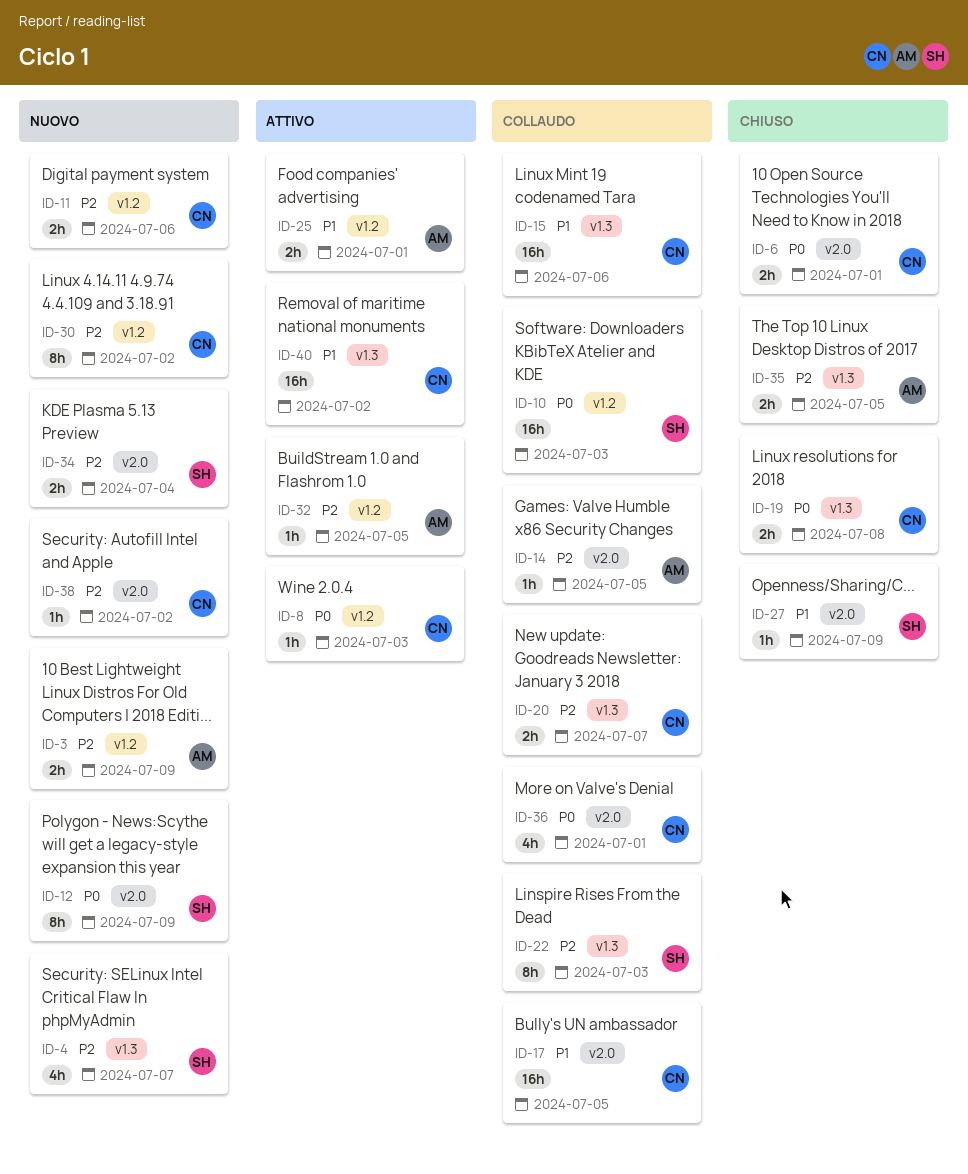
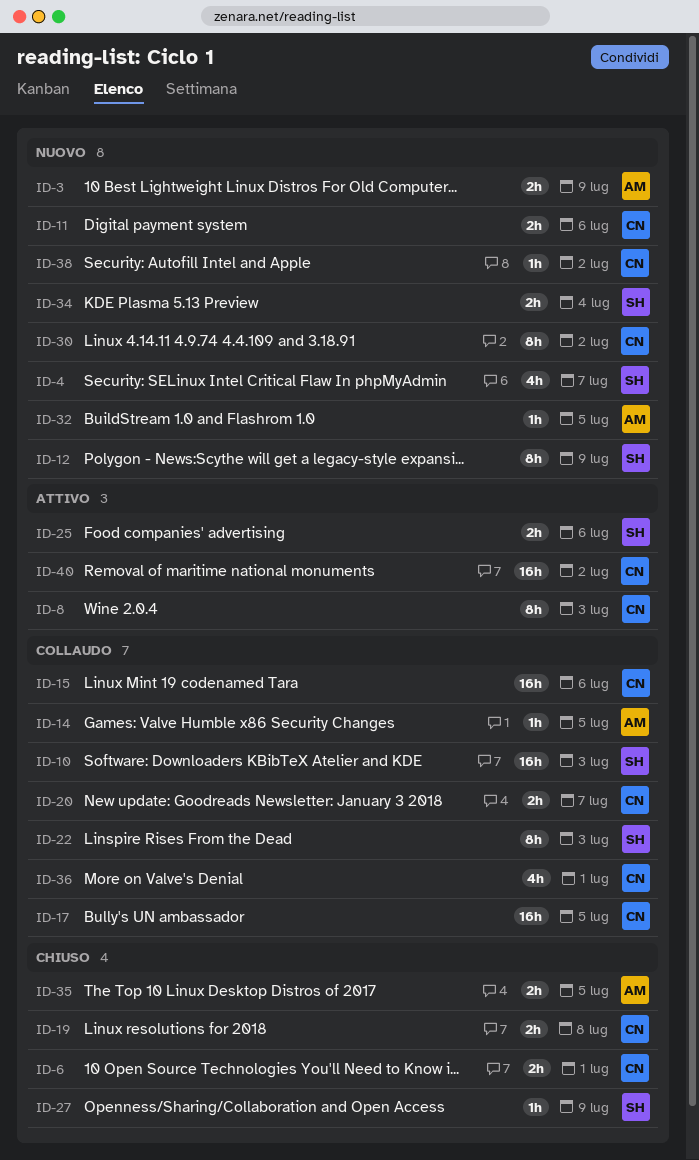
ID-8, estimate: 1h -> 8h
ID-25, owner: AM -> SH
ID-25, due: Jul 1 -> Jul 6
ID-32, status: Attivo -> Nuovo

